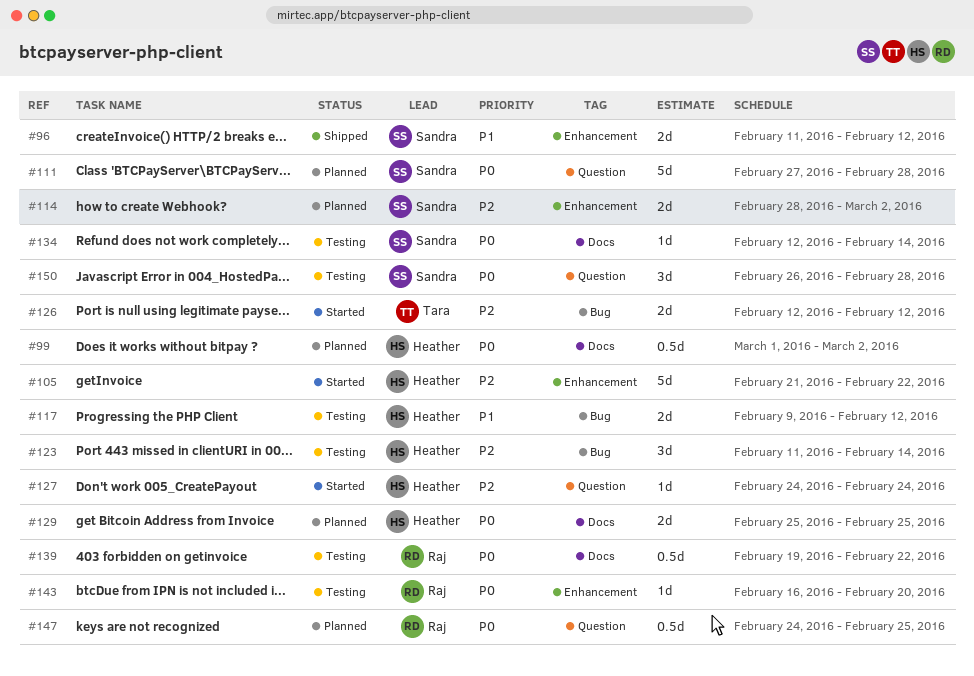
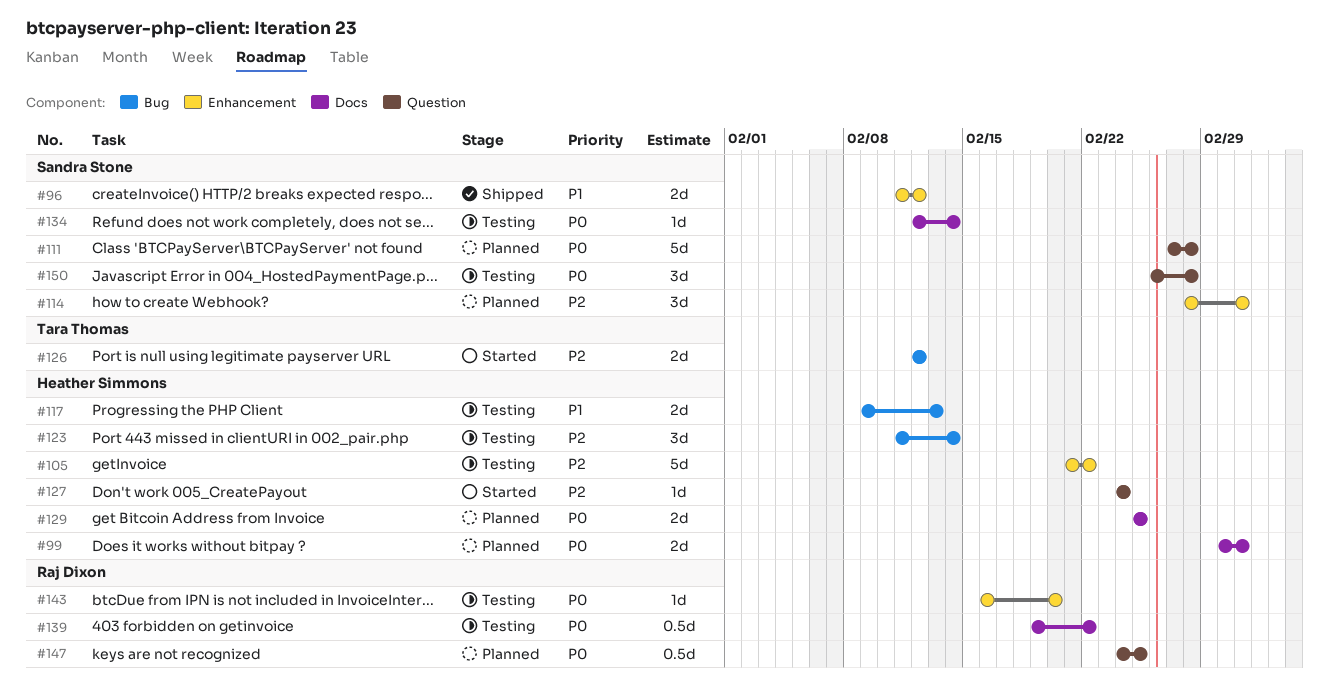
#99, estimate: 0.5d -> 2d
#105, status: Started -> Testing
#114, estimate: 2d -> 3d
#117, due: Feb 12 -> Feb 13

